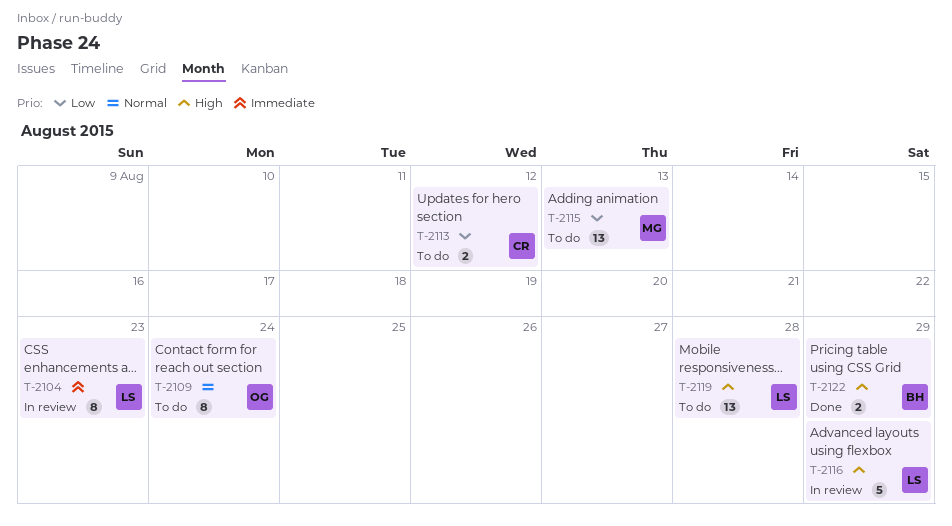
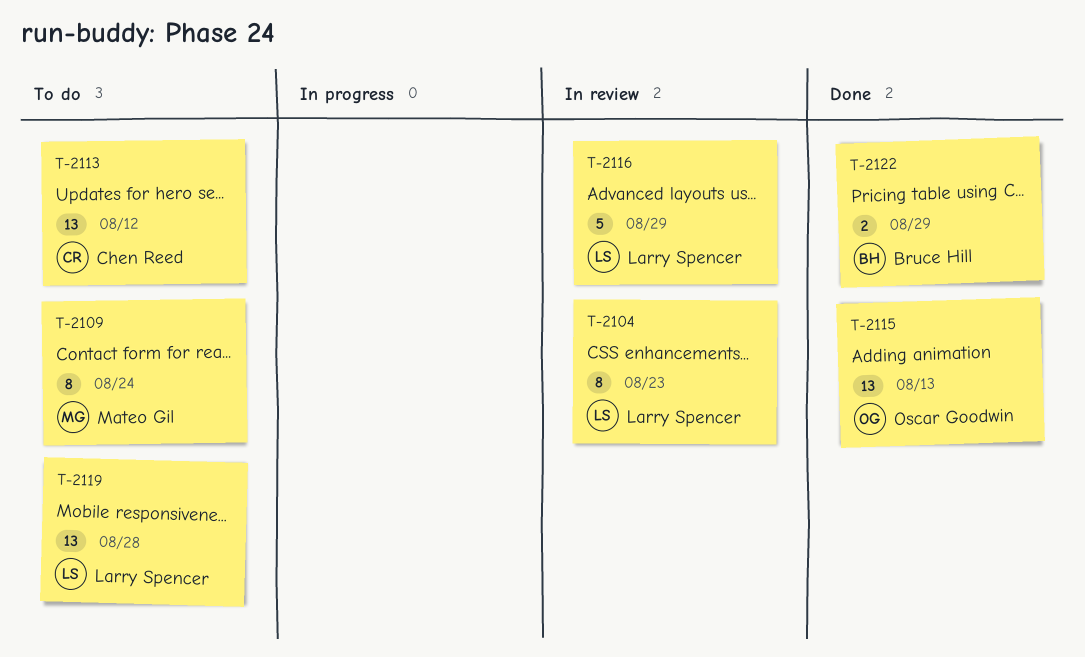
T-2109, owner: Oscar Goodwin -> Mateo Gil
T-2113, estimate: 2 -> 13
T-2115, status: To do -> Done
T-2115, owner: Mateo Gil -> Oscar Goodwin

